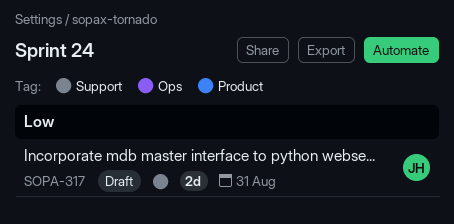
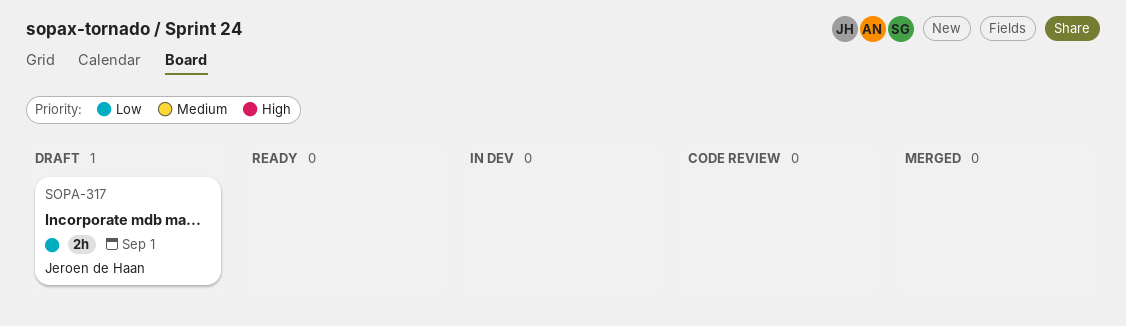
SOPA-317, estimate: 2d -> 2h
SOPA-317, due: Aug 31 -> Sep 1

